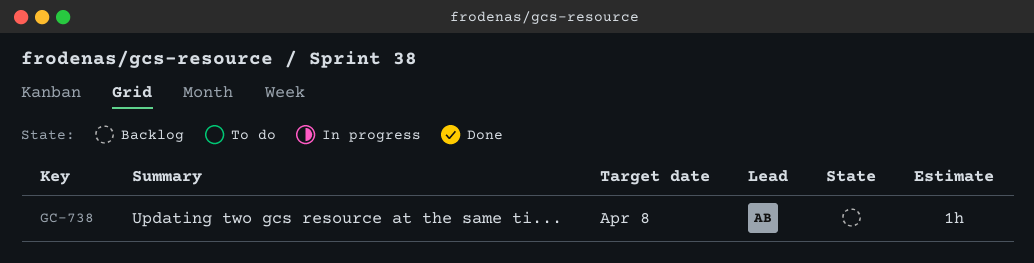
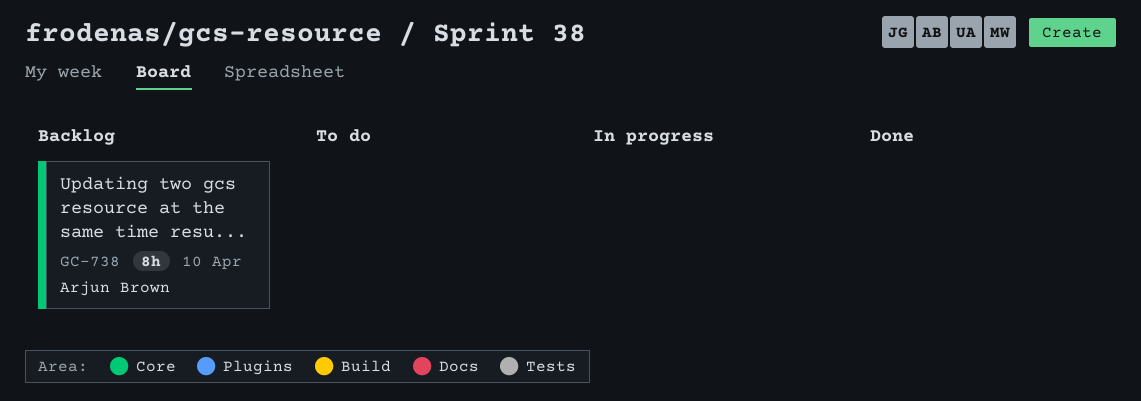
GC-738, estimate: 1h -> 8h
GC-738, due: Apr 8 -> Apr 10

